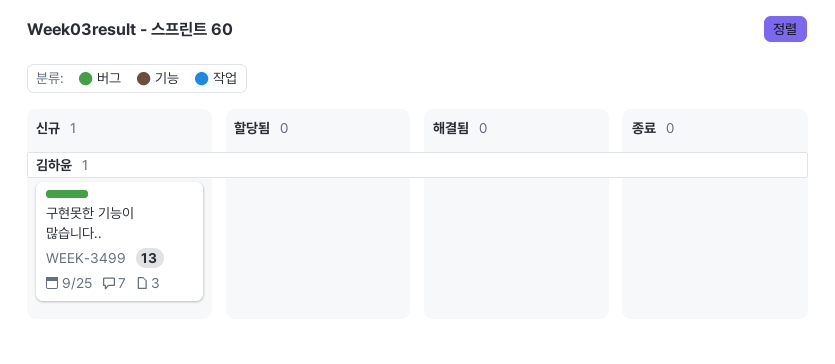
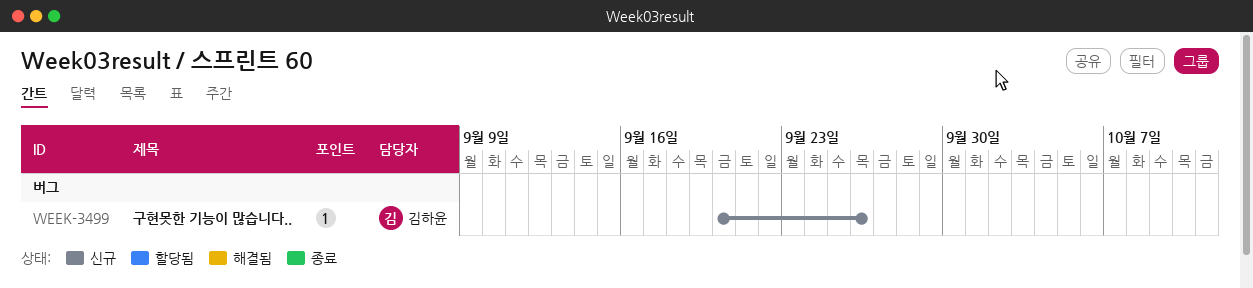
WEEK-3499, estimate: 13 -> 1
WEEK-3499, due: Sep 25 -> Sep 26

